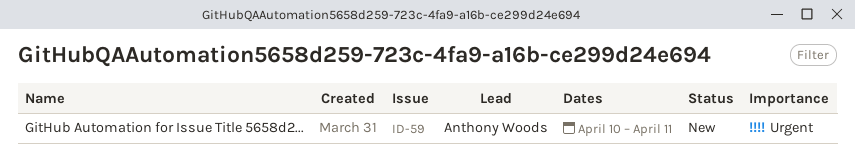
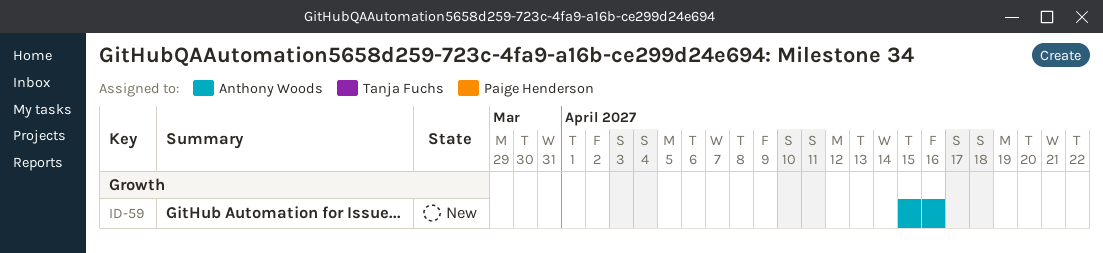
ID-59, start: Apr 10 -> Apr 15
ID-59, due: Apr 11 -> Apr 16

